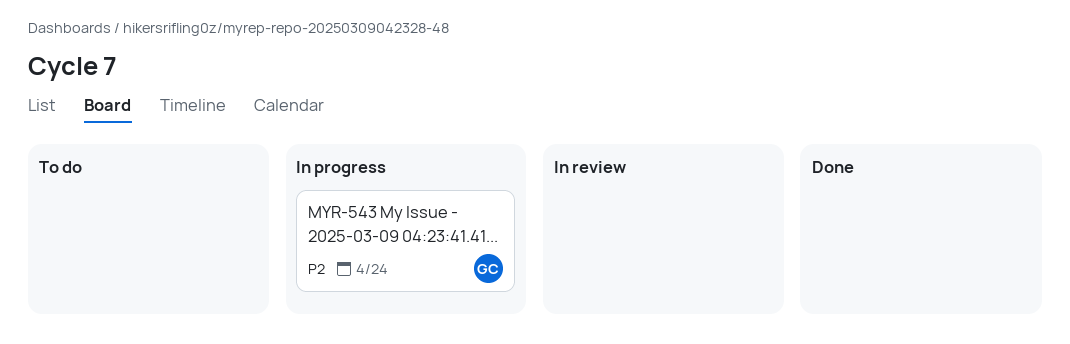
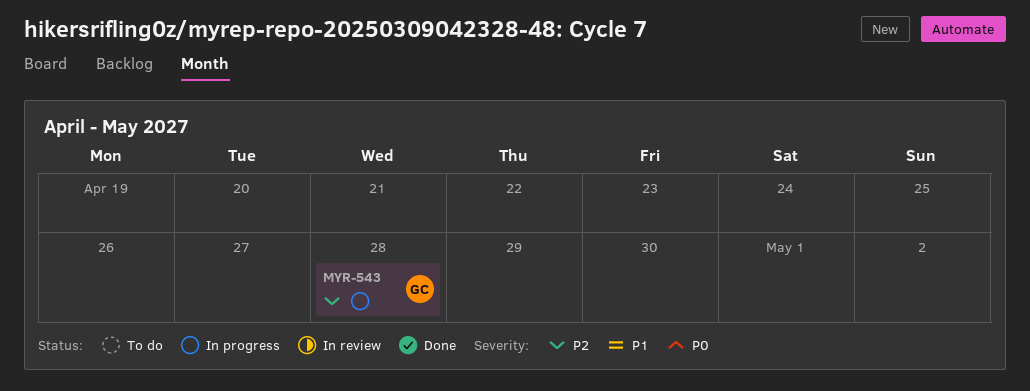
MYR-543, due: Apr 24 -> Apr 28

